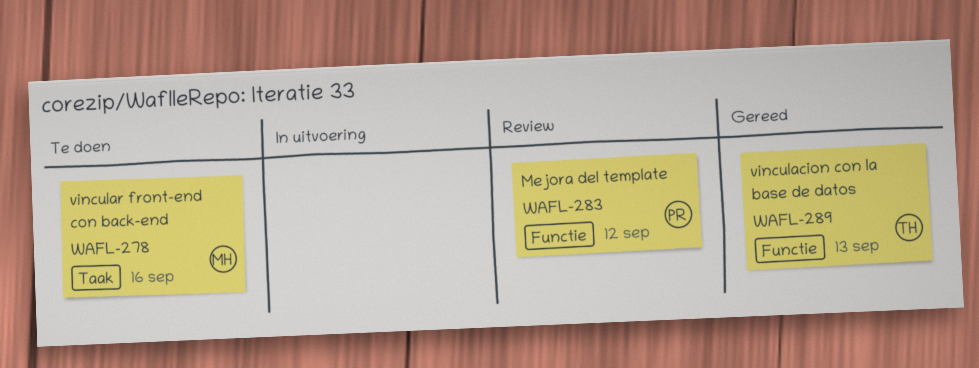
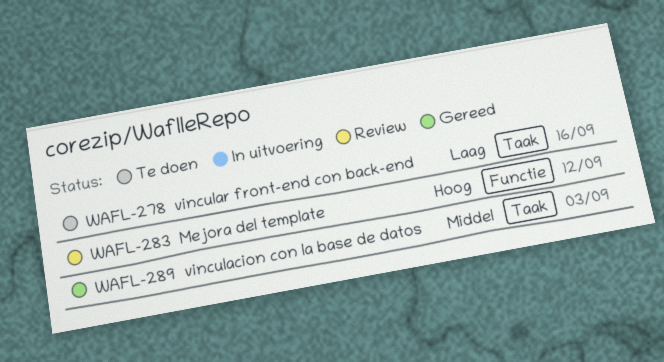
WAFL-289, label: Functie -> Taak
WAFL-289, due: Sep 13 -> Sep 3

